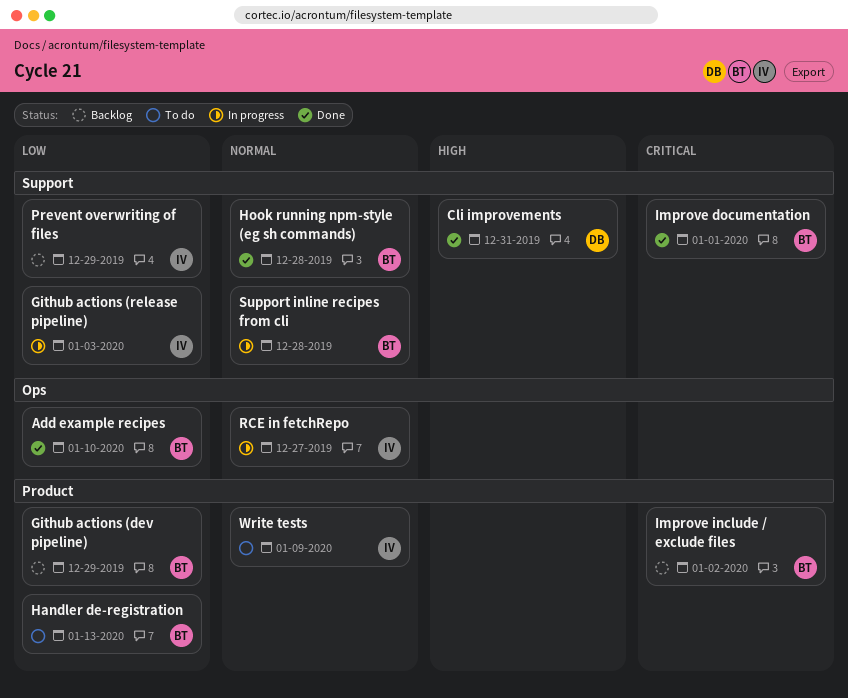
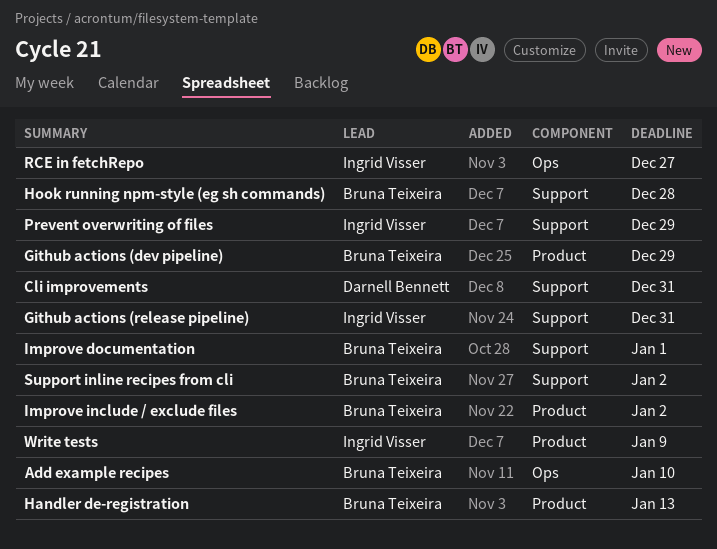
Github actions (release pipeline), due: Jan 3 -> Dec 31
Support inline recipes from cli, due: Dec 28 -> Jan 2

